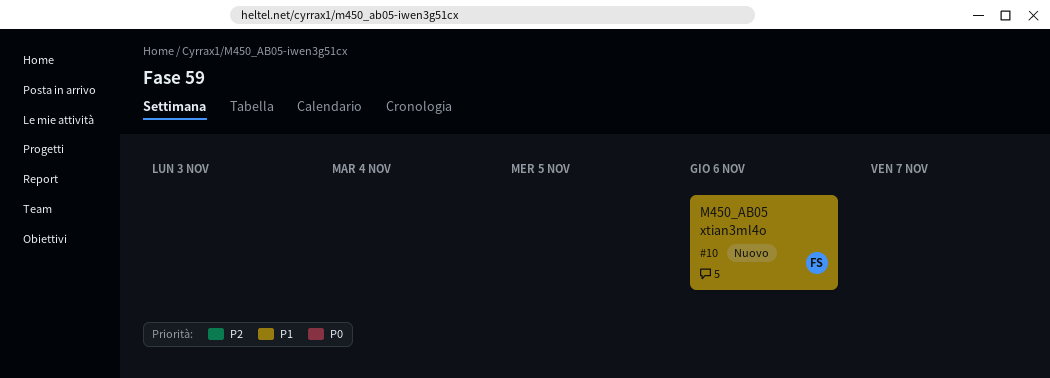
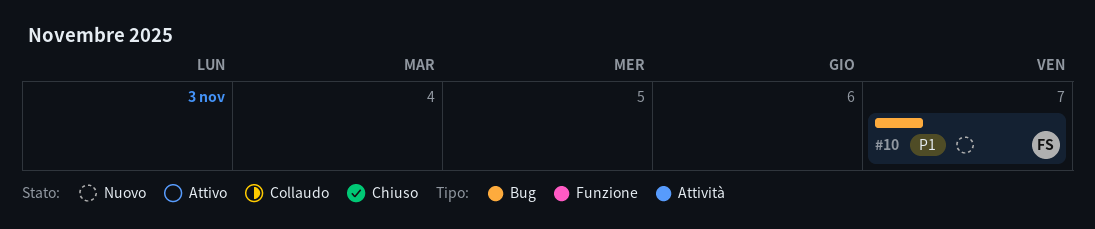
#10, due: Nov 6 -> Nov 7

